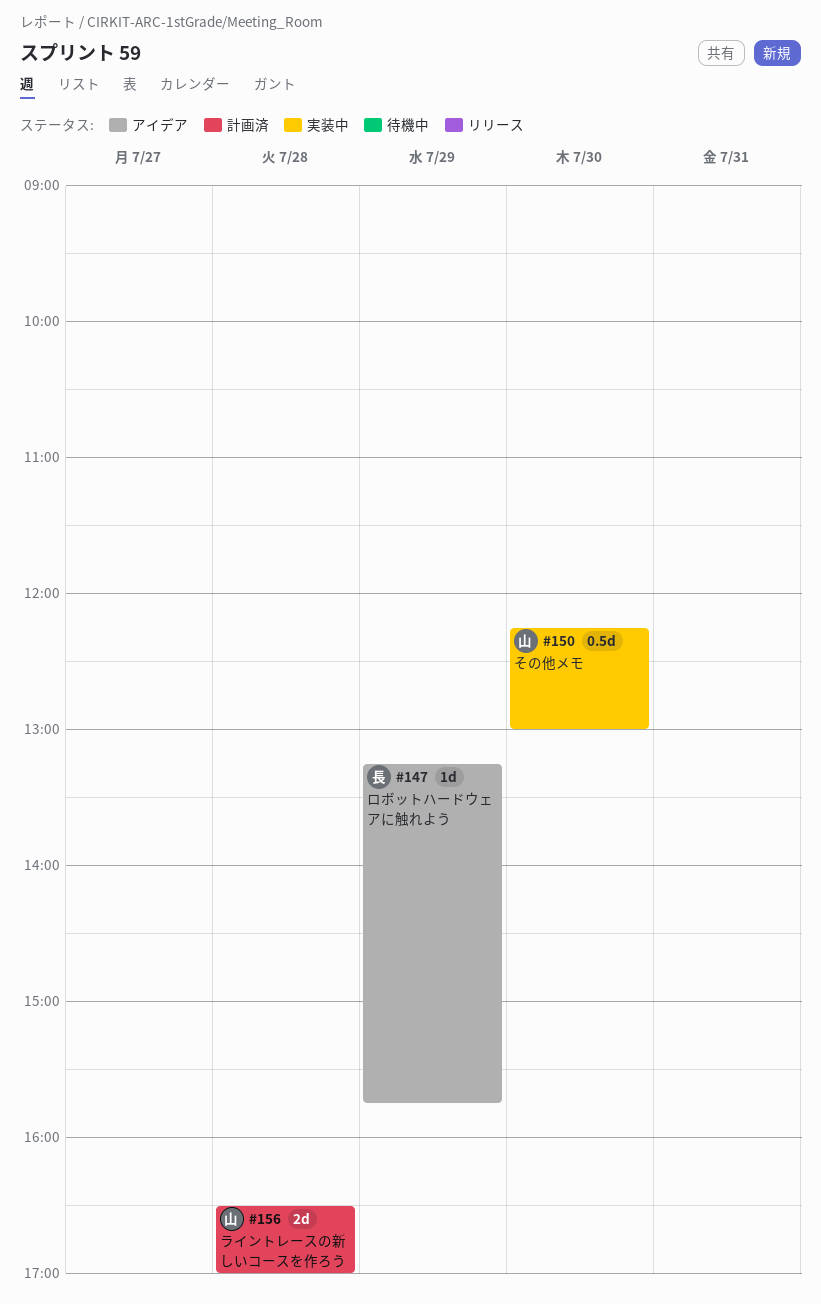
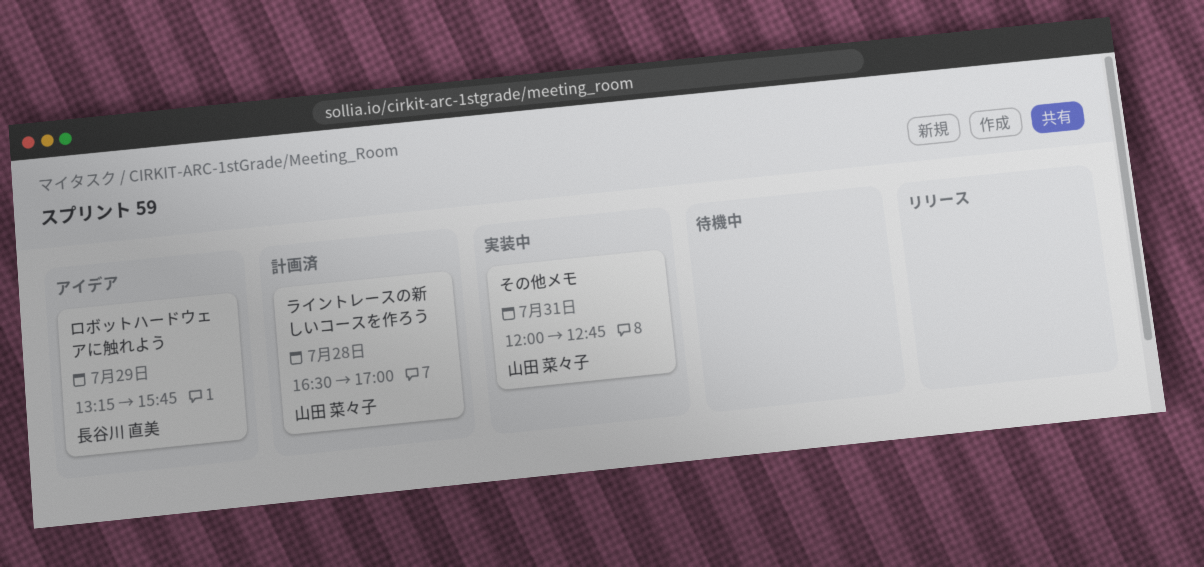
その他メモ, day: Jul 30 -> Jul 31
その他メモ, begins: 12:15 -> 12:00
その他メモ, ends: 13:00 -> 12:45

